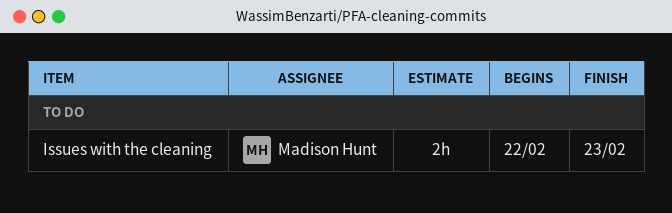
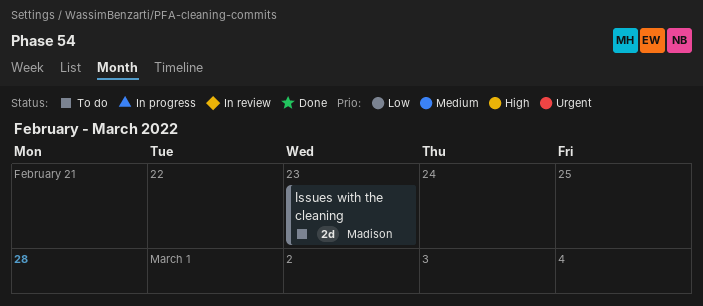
Issues with the cleaning, estimate: 2h -> 2d

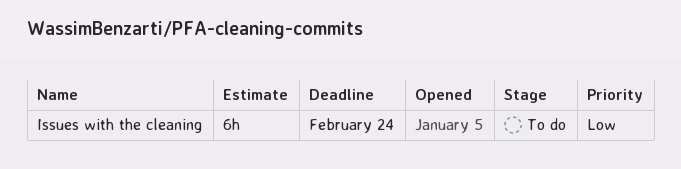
Issues with the cleaning, estimate: 2d -> 6h
Issues with the cleaning, due: Feb 23 -> Feb 24

